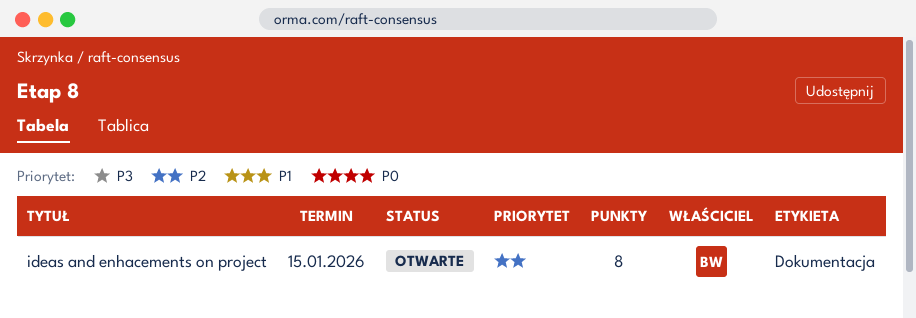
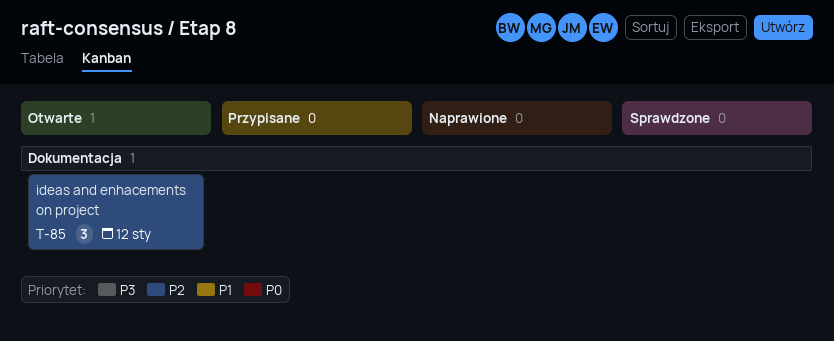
ideas and enhacements on project, estimate: 8 -> 3
ideas and enhacements on project, due: Jan 15 -> Jan 12

